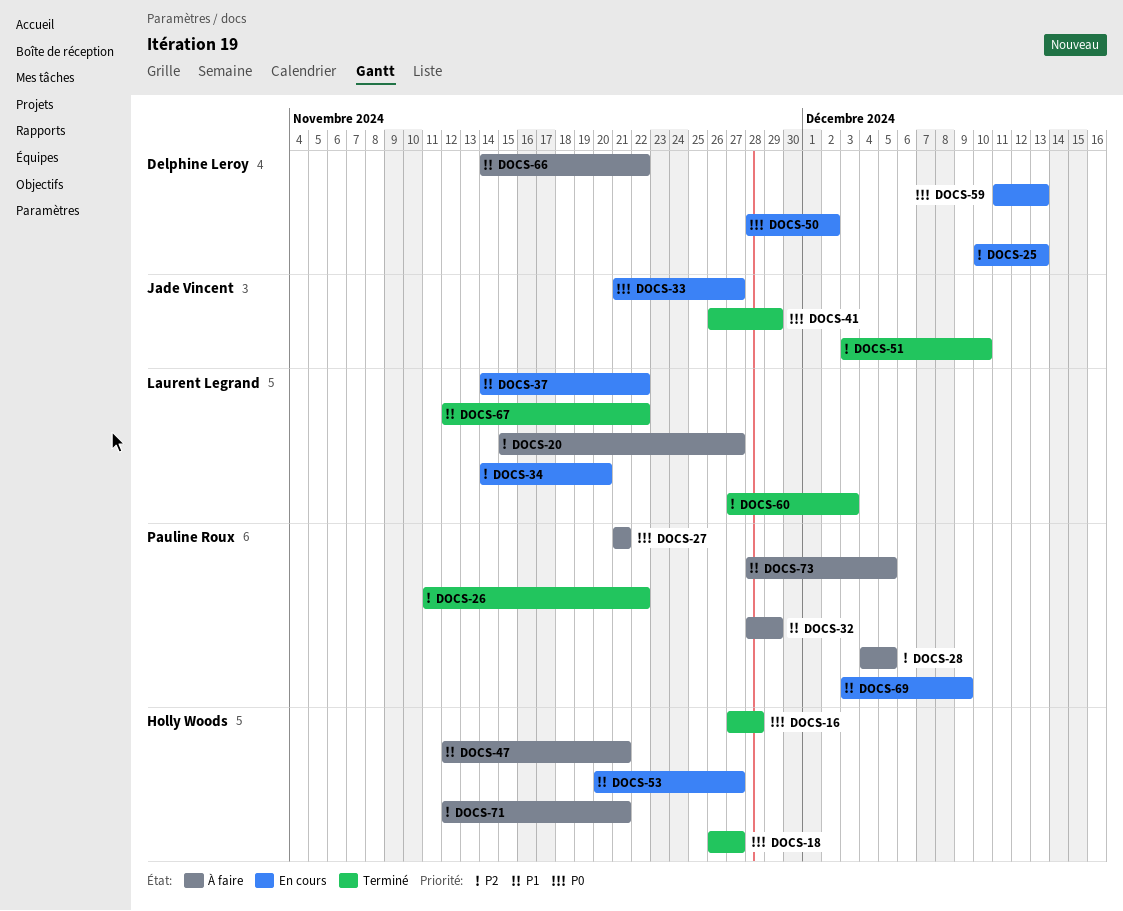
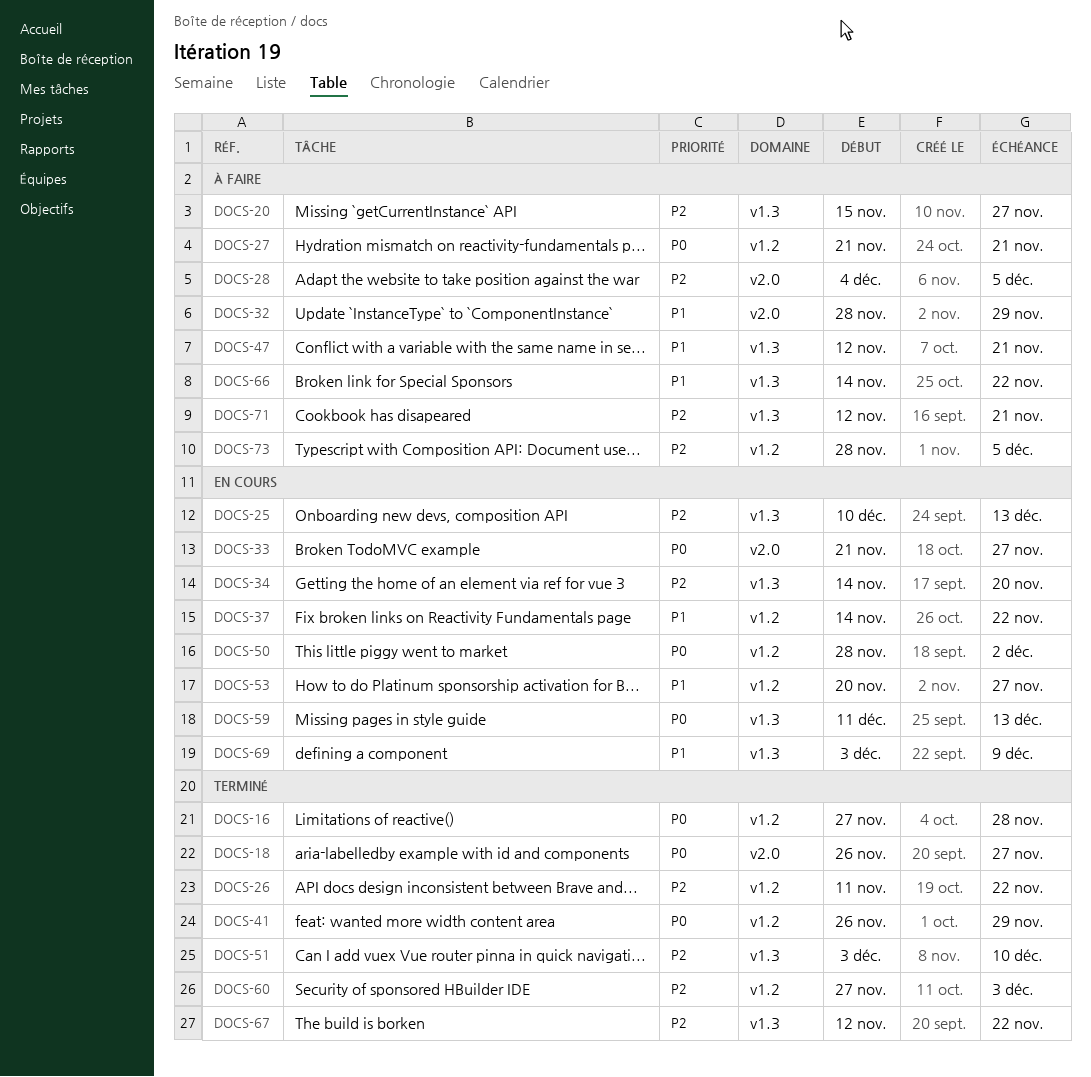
DOCS-67, priority: P1 -> P2
DOCS-73, priority: P1 -> P2

